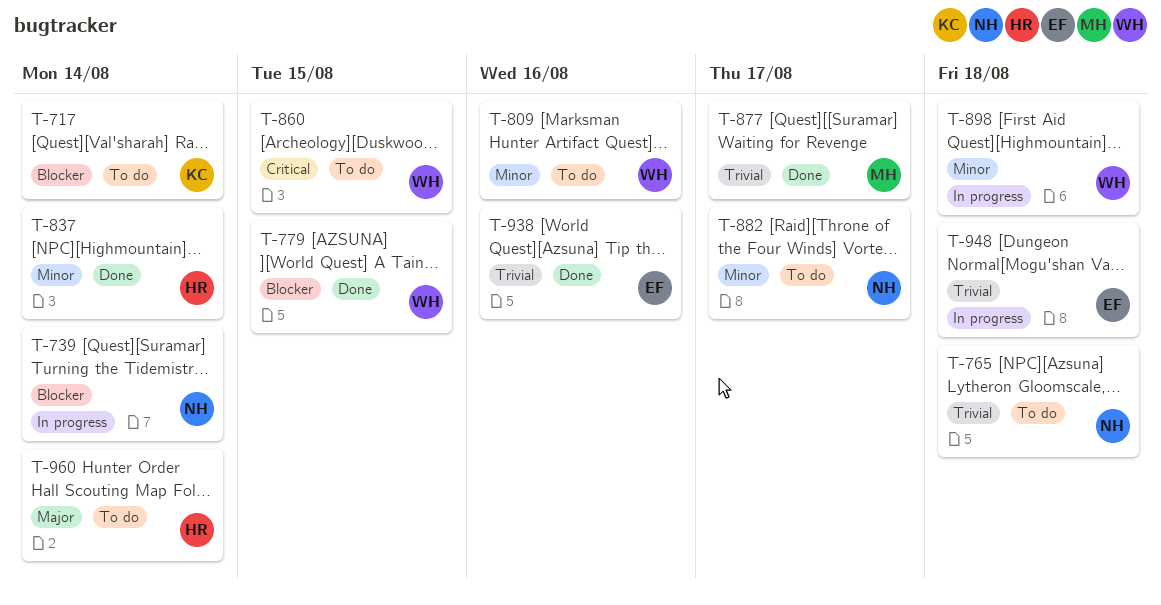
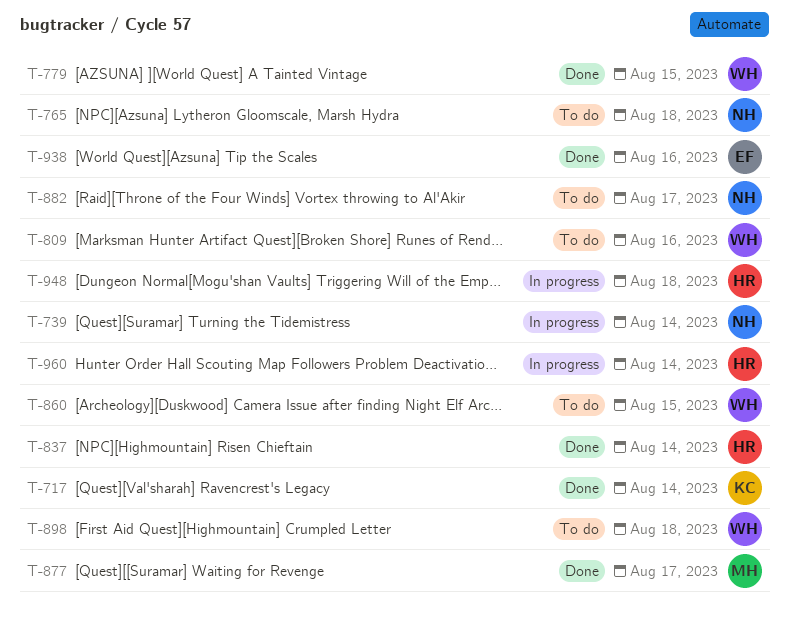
T-717, status: To do -> Done
T-898, status: In progress -> To do
T-948, owner: EF -> HR
T-960, status: To do -> In progress

